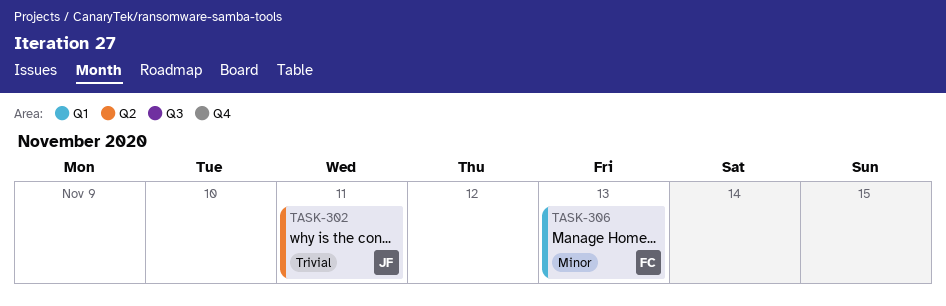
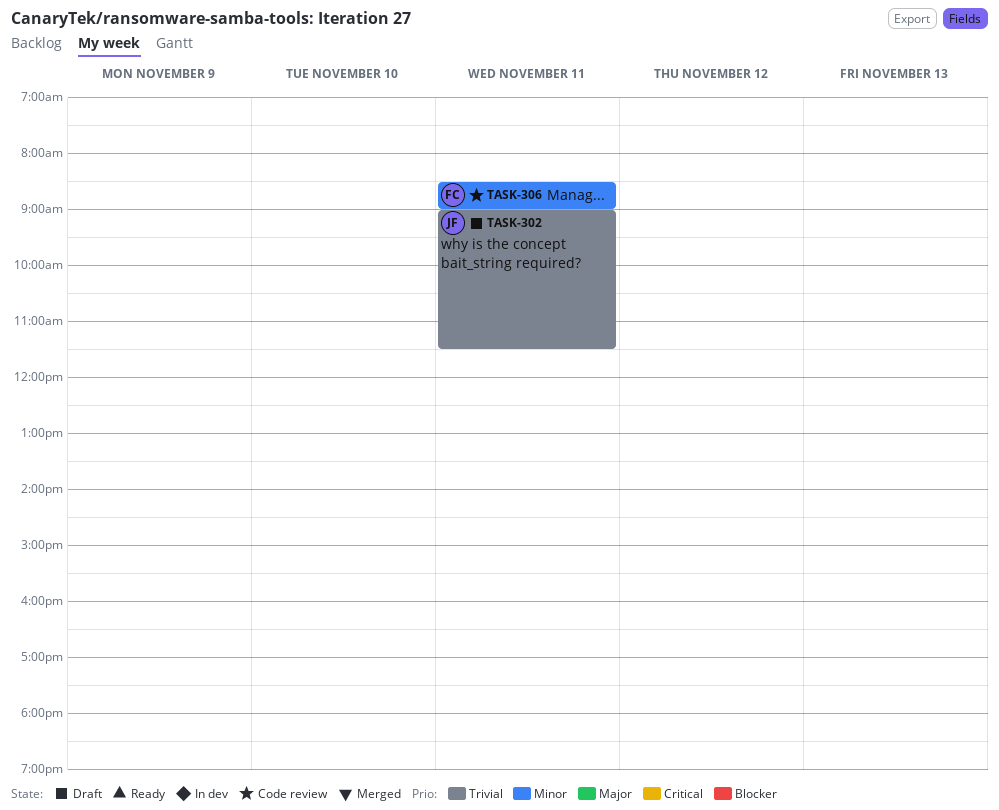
TASK-306, day: Nov 13 -> Nov 11

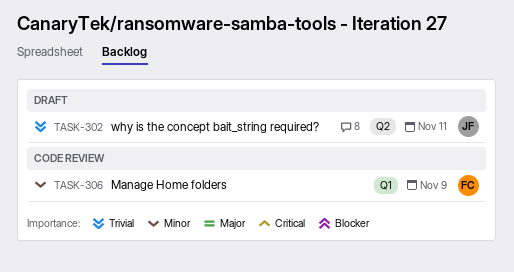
TASK-306, day: Nov 11 -> Nov 9

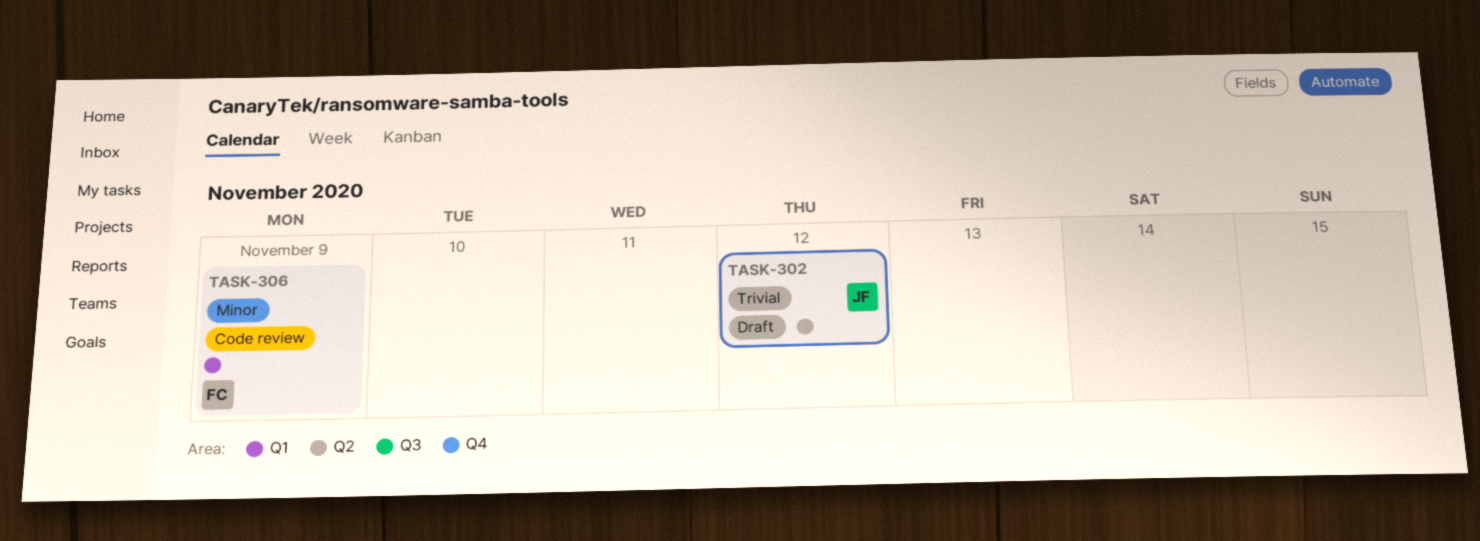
TASK-302, day: Nov 11 -> Nov 12

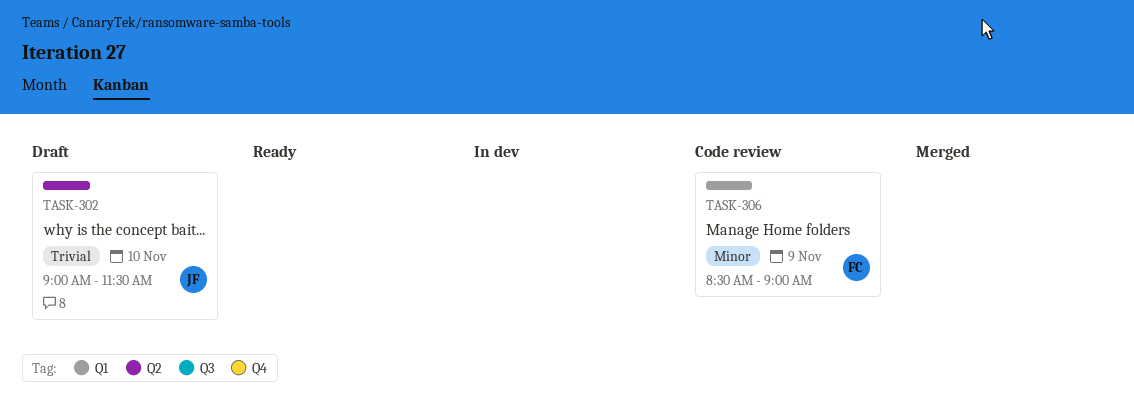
TASK-302, day: Nov 12 -> Nov 10

